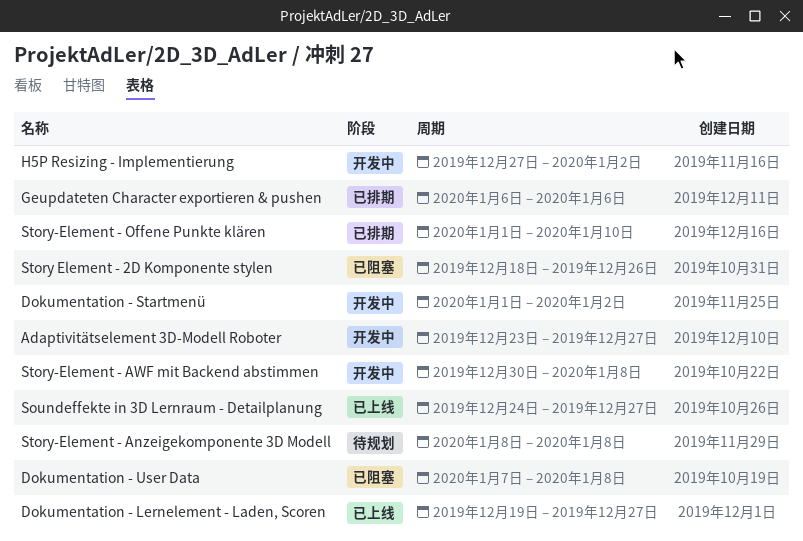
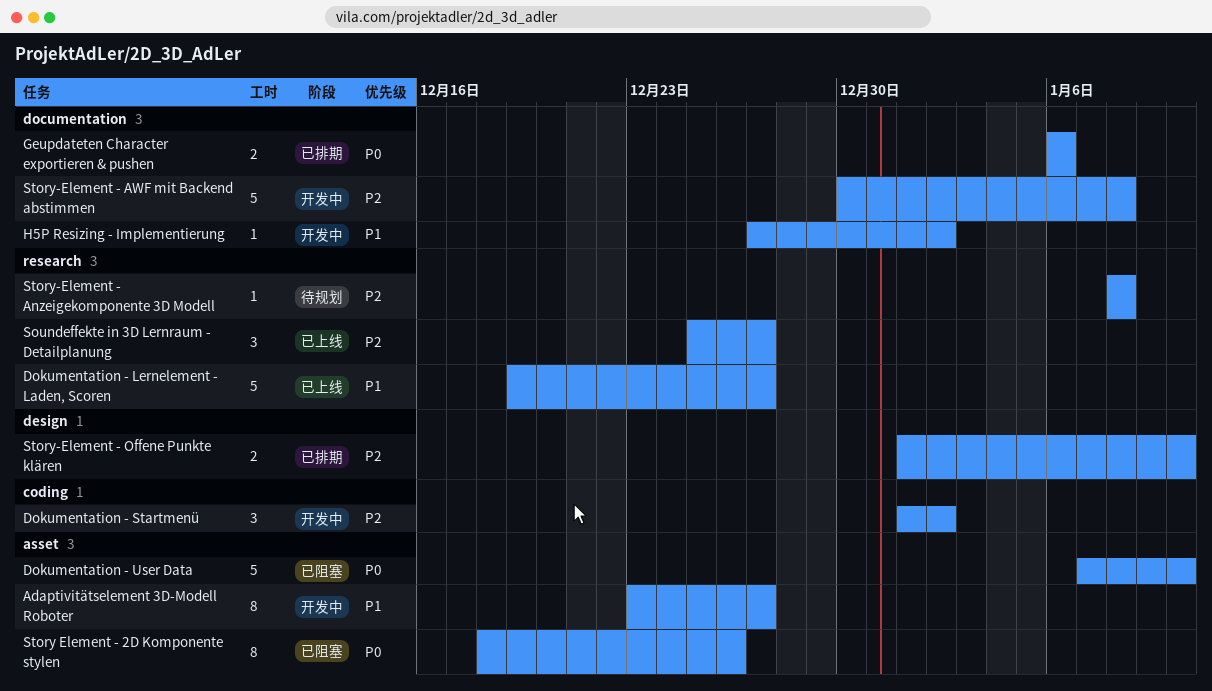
Dokumentation - User Data, due: Jan 8 -> Jan 10
Soundeffekte in 3D Lernraum - Detailplanung, start: Dec 24 -> Dec 25

